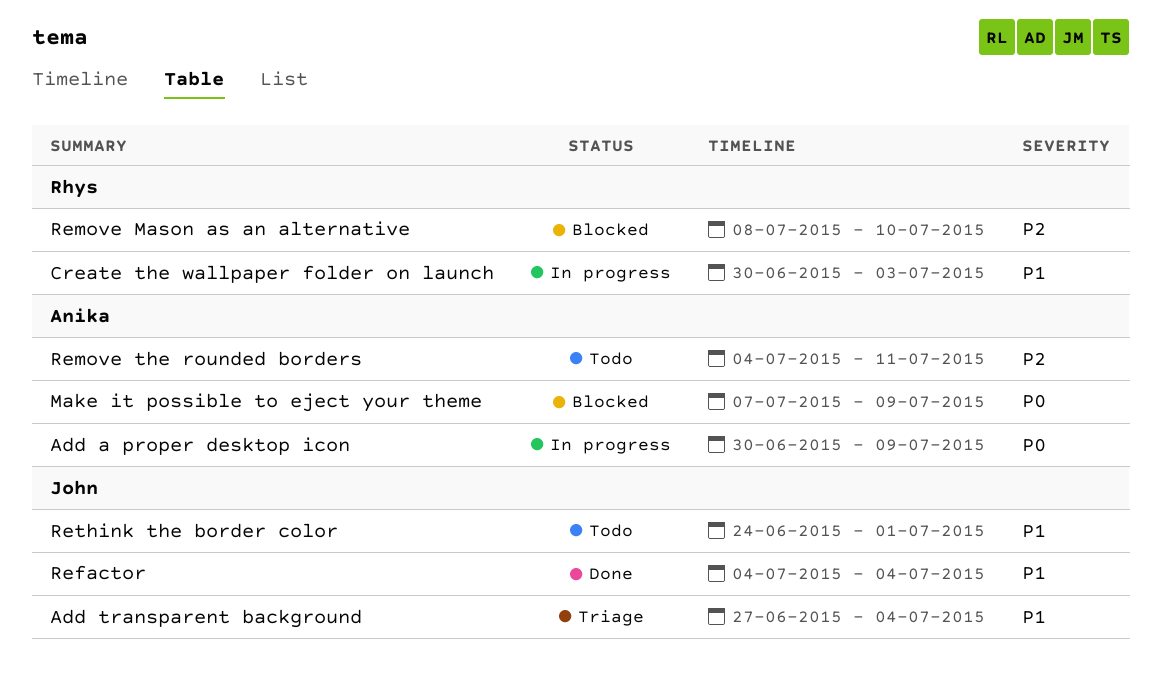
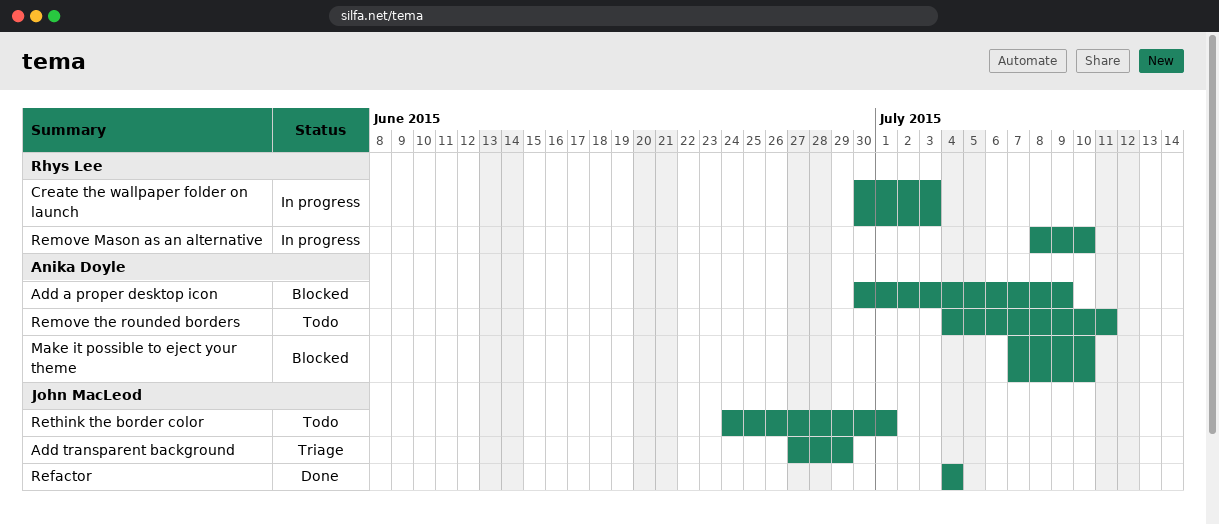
Add a proper desktop icon, status: In progress -> Blocked
Add transparent background, due: Jul 4 -> Jun 29
Make it possible to eject your theme, due: Jul 9 -> Jul 10
Remove Mason as an alternative, status: Blocked -> In progress

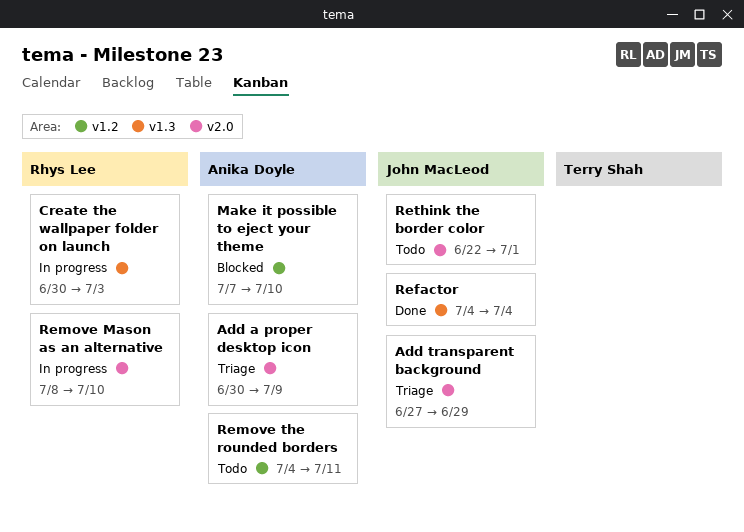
Add a proper desktop icon, status: Blocked -> Triage
Rethink the border color, start: Jun 24 -> Jun 22

